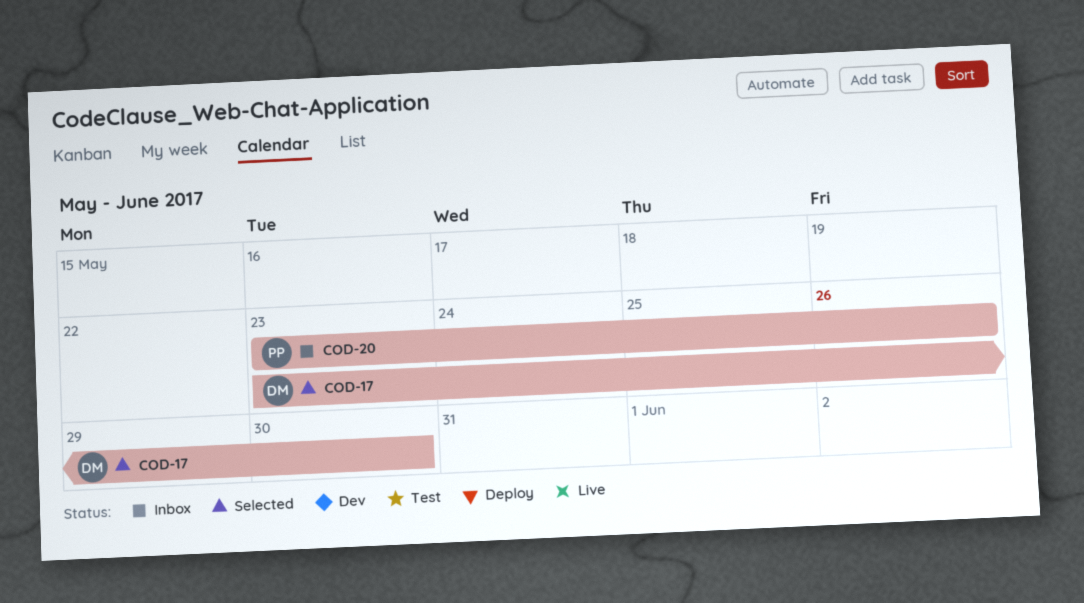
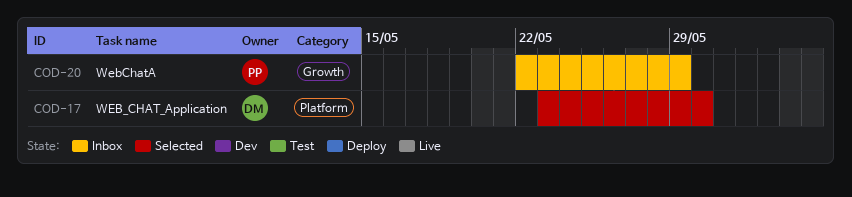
COD-20, start: May 23 -> May 22
COD-20, due: May 26 -> May 29

